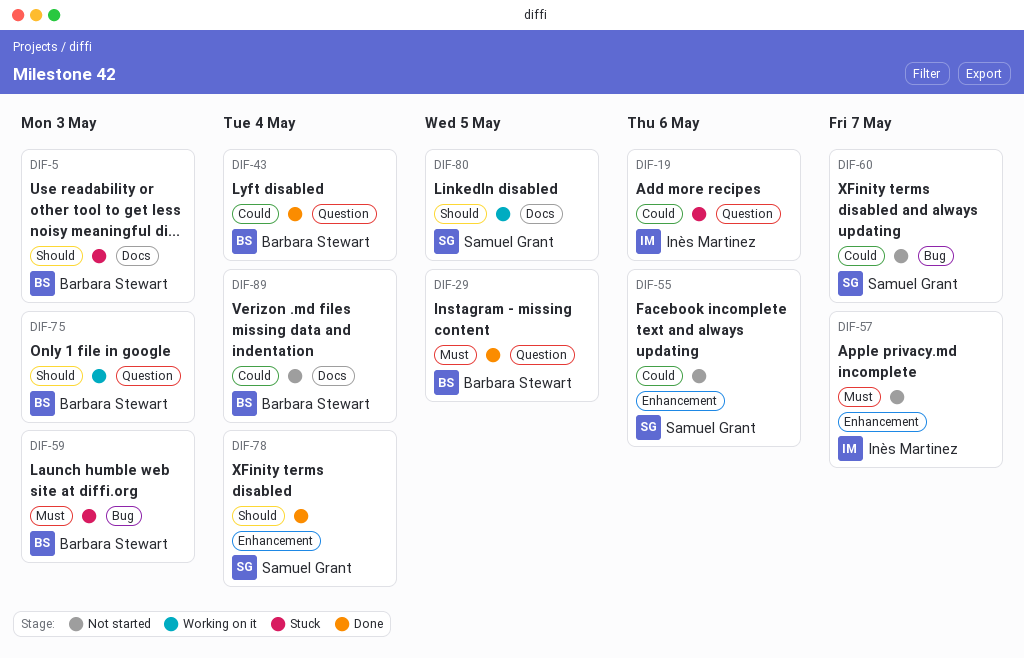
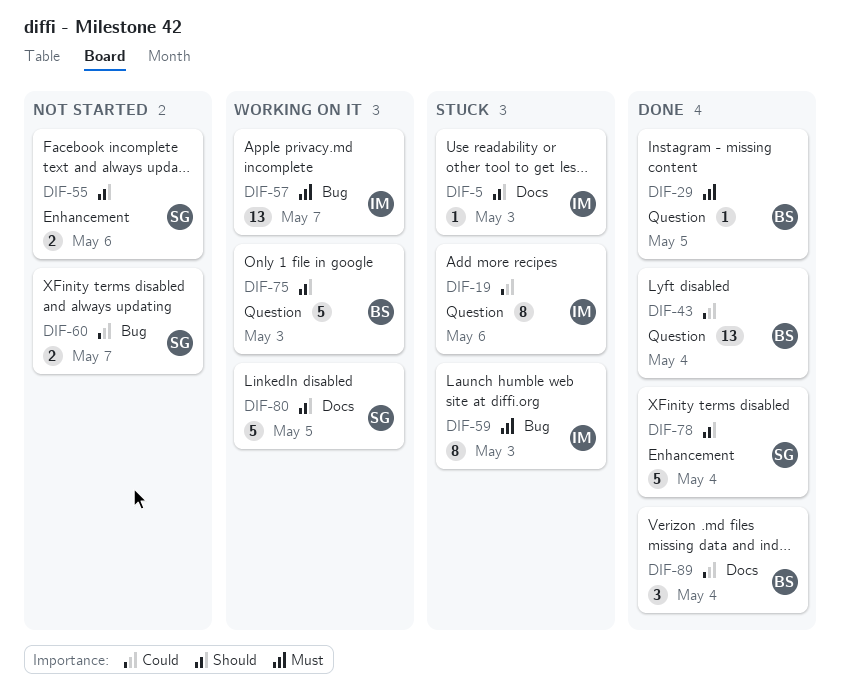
DIF-5, owner: Barbara Stewart -> Inès Martinez
DIF-55, priority: Could -> Should
DIF-57, status: Not started -> Working on it
DIF-57, label: Enhancement -> Bug
DIF-59, owner: Barbara Stewart -> Inès Martinez
DIF-89, status: Not started -> Done

